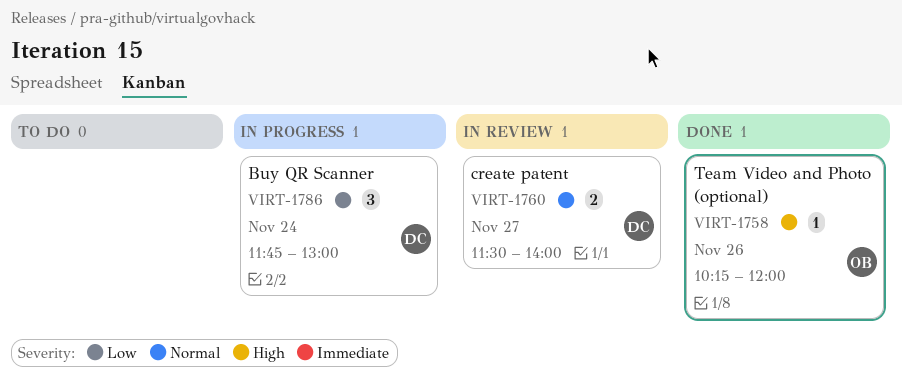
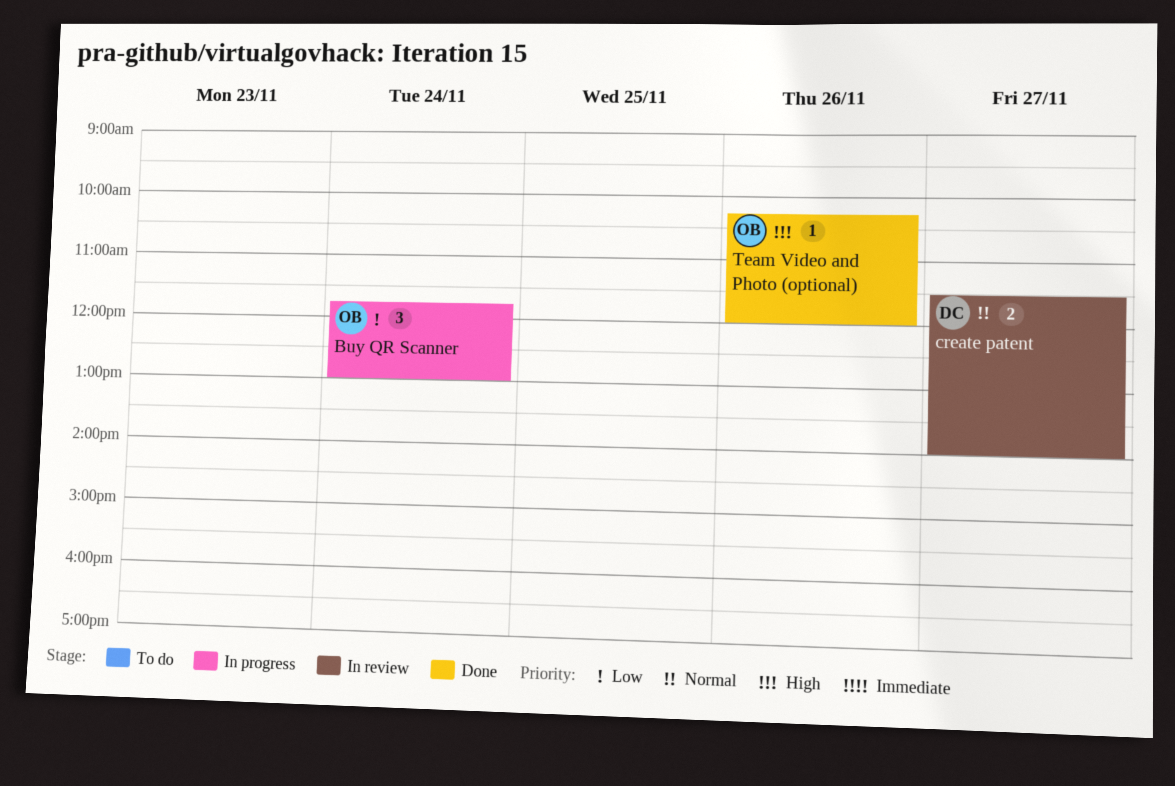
Buy QR Scanner, owner: DC -> OB

